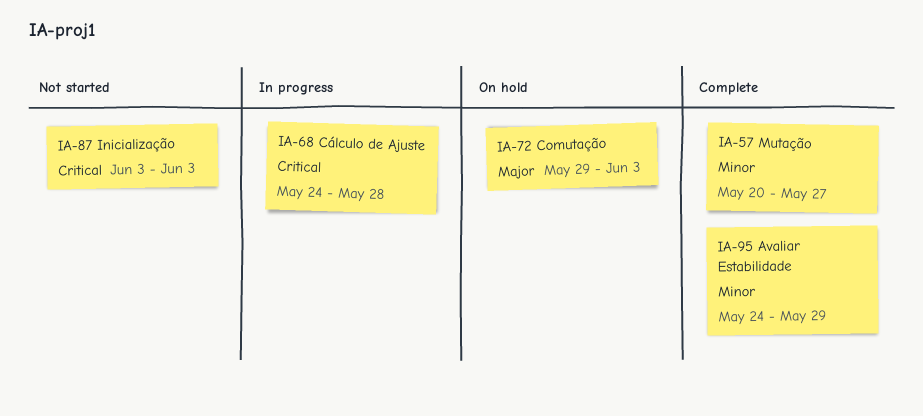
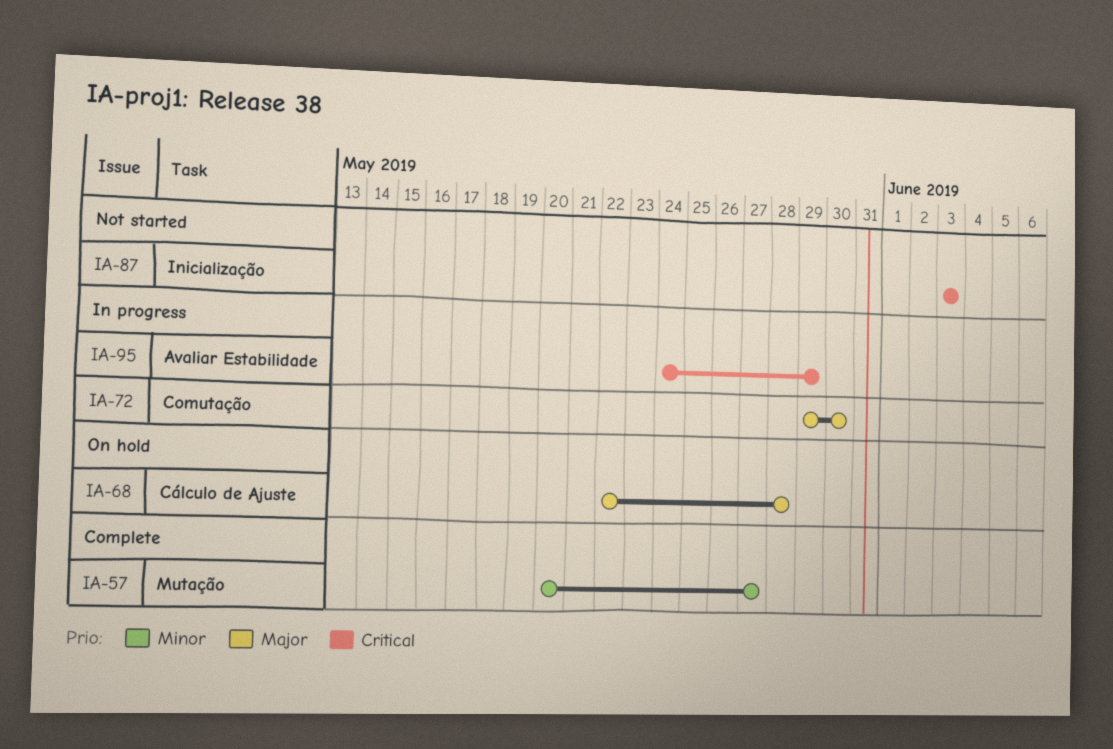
IA-68, status: In progress -> On hold
IA-68, priority: Critical -> Major
IA-68, start: May 24 -> May 22
IA-72, status: On hold -> In progress
IA-72, due: Jun 3 -> May 30
IA-95, status: Complete -> In progress
IA-95, priority: Minor -> Critical

